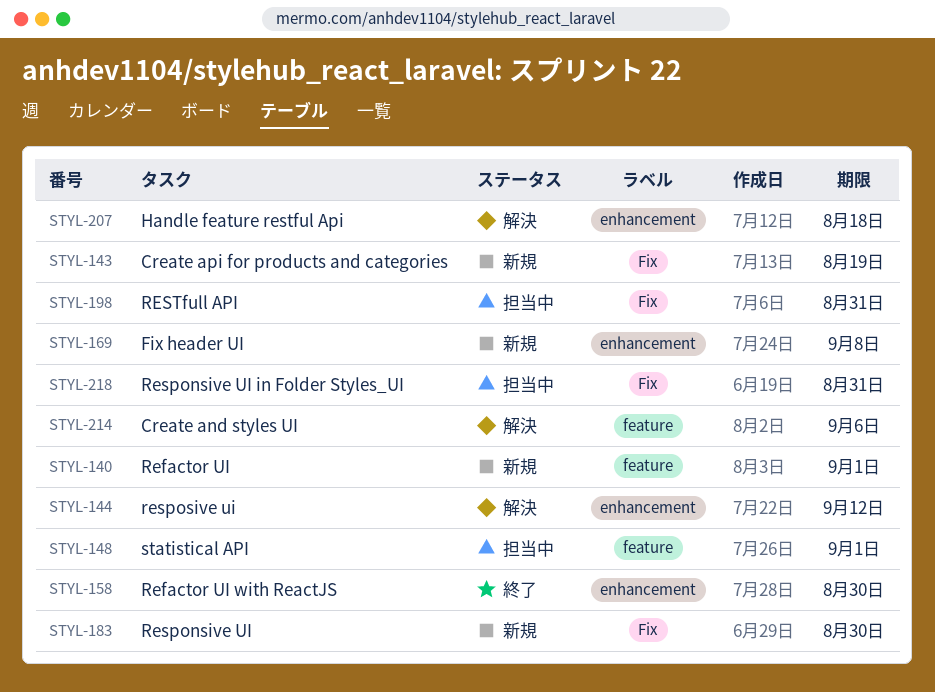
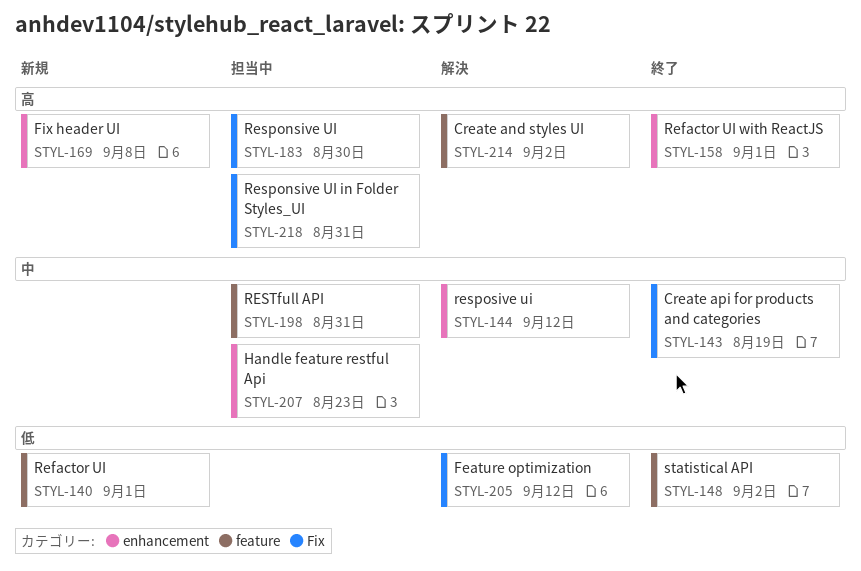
STYL-143, status: 新規 -> 終了
STYL-148, status: 担当中 -> 終了
STYL-148, due: Sep 1 -> Sep 2
STYL-158, due: Aug 30 -> Sep 1
STYL-183, status: 新規 -> 担当中
STYL-198, label: Fix -> feature
STYL-205: none -> present
STYL-207, status: 解決 -> 担当中
STYL-207, due: Aug 18 -> Aug 23
STYL-214, due: Sep 6 -> Sep 2

